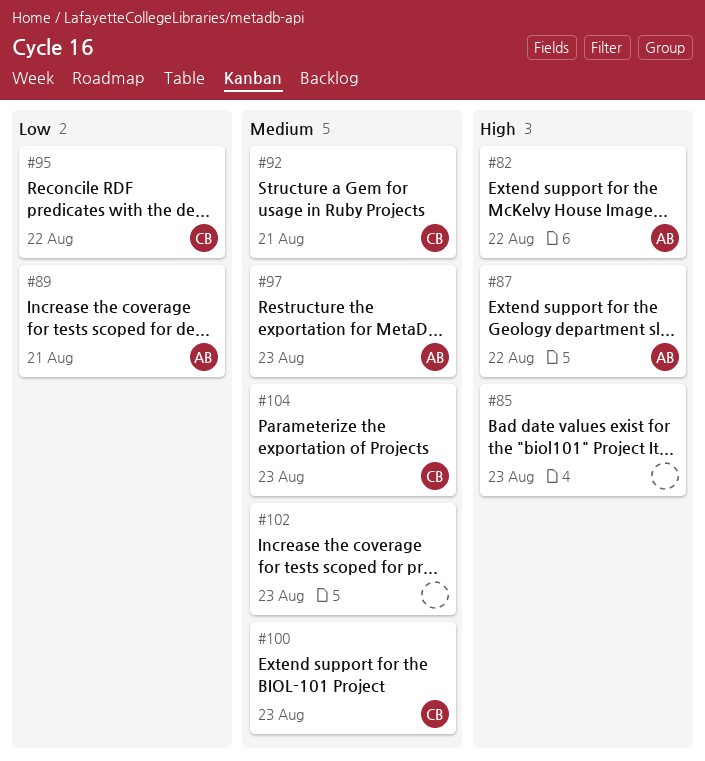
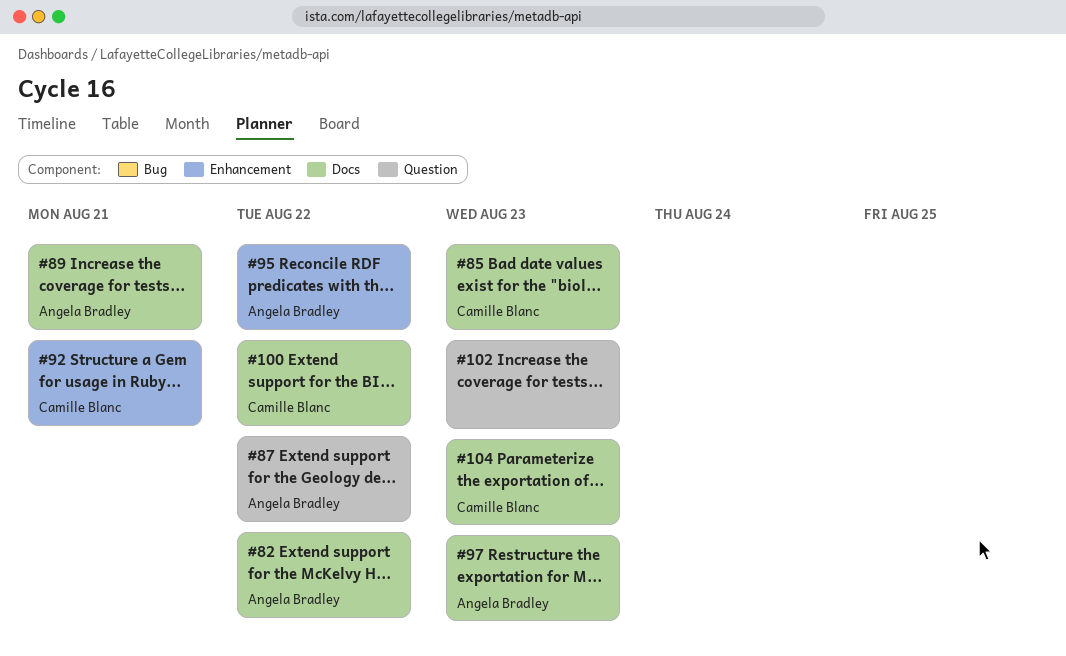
#85, owner: none -> Camille Blanc
#95, owner: Camille Blanc -> Angela Bradley
#100, due: Aug 23 -> Aug 22

